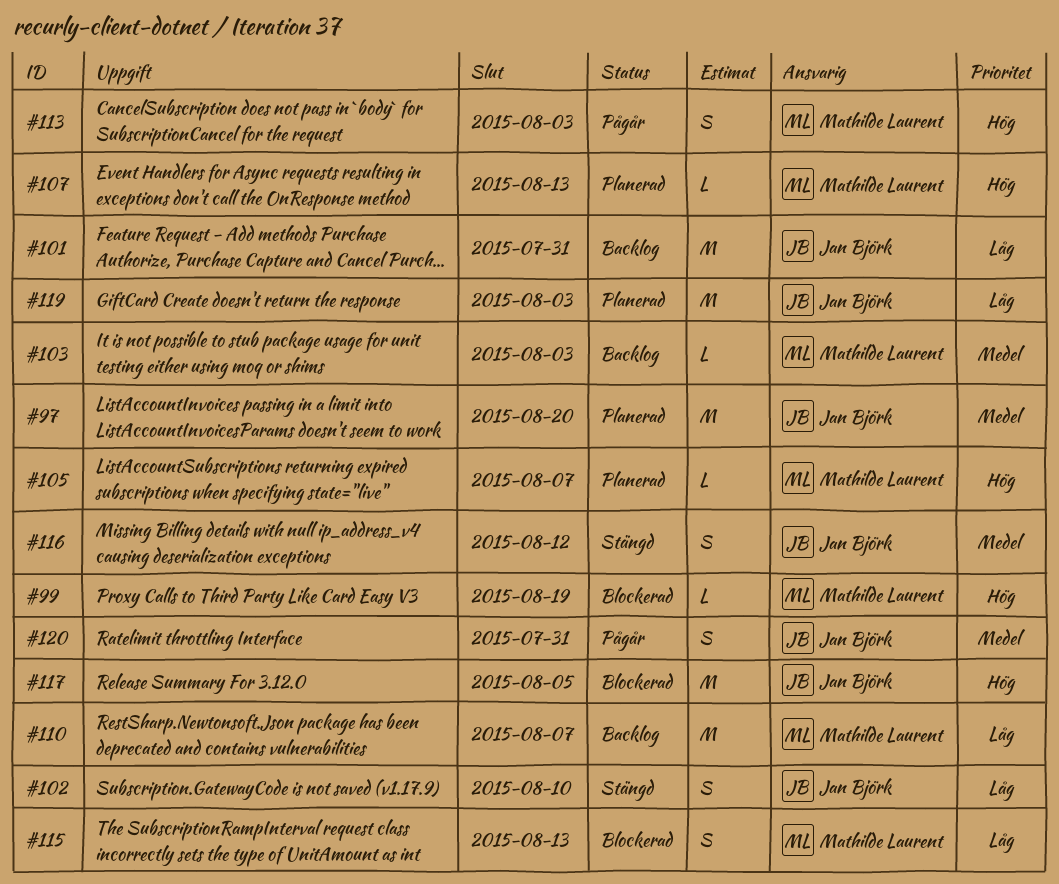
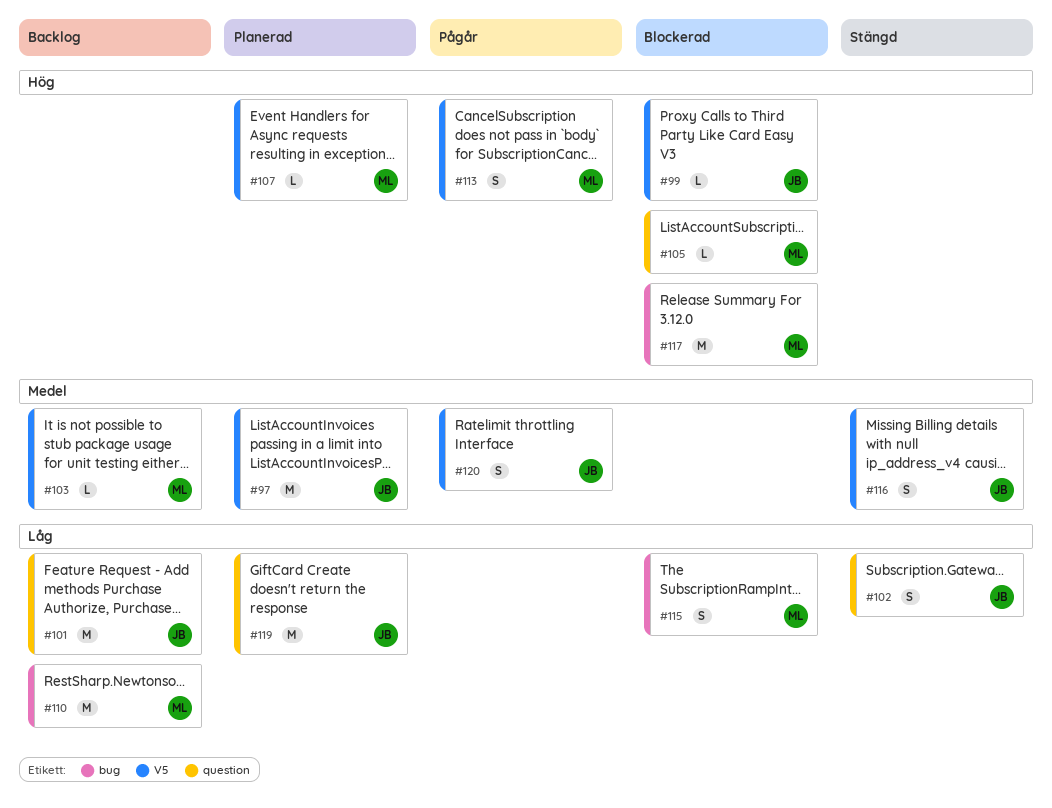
#99, owner: Mathilde Laurent -> Jan Björk
#105, status: Planerad -> Blockerad
#117, owner: Jan Björk -> Mathilde Laurent

